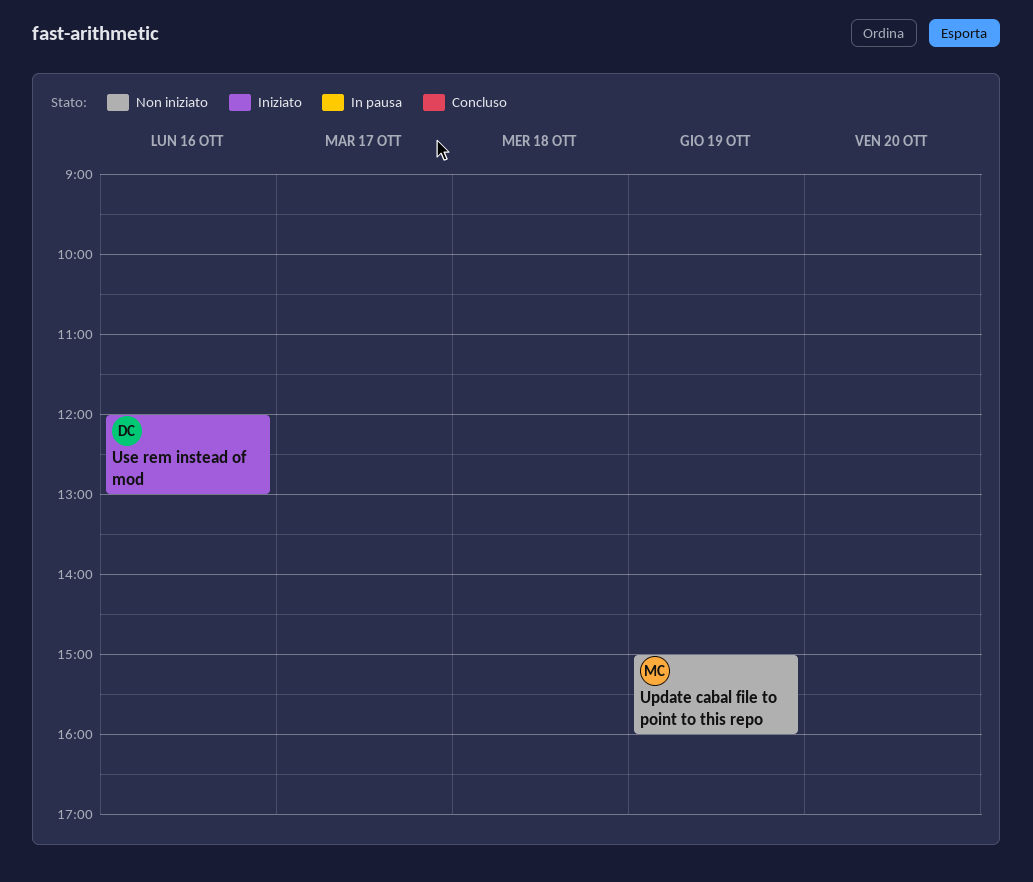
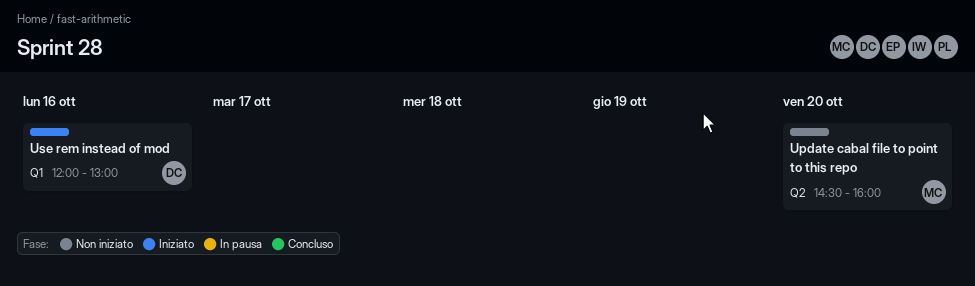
Update cabal file to point to this repo, day: Oct 19 -> Oct 20
Update cabal file to point to this repo, begins: 15:00 -> 14:30

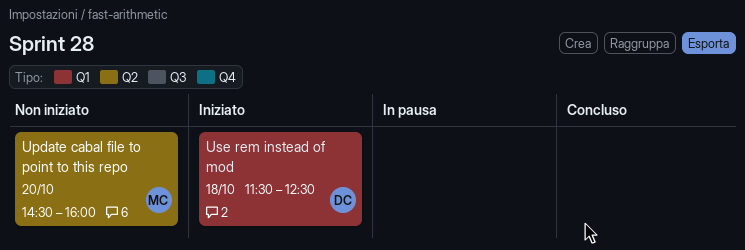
Use rem instead of mod, day: Oct 16 -> Oct 18
Use rem instead of mod, begins: 12:00 -> 11:30
Use rem instead of mod, ends: 13:00 -> 12:30

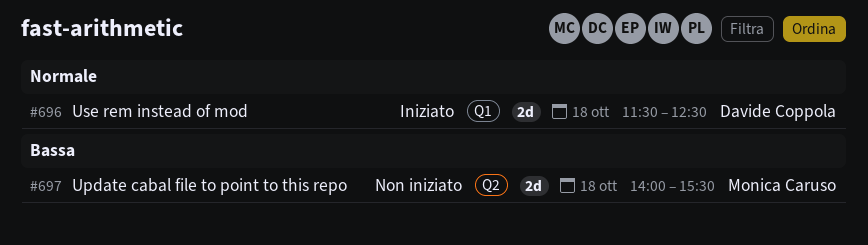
Update cabal file to point to this repo, day: Oct 20 -> Oct 18
Update cabal file to point to this repo, begins: 14:30 -> 14:00
Update cabal file to point to this repo, ends: 16:00 -> 15:30

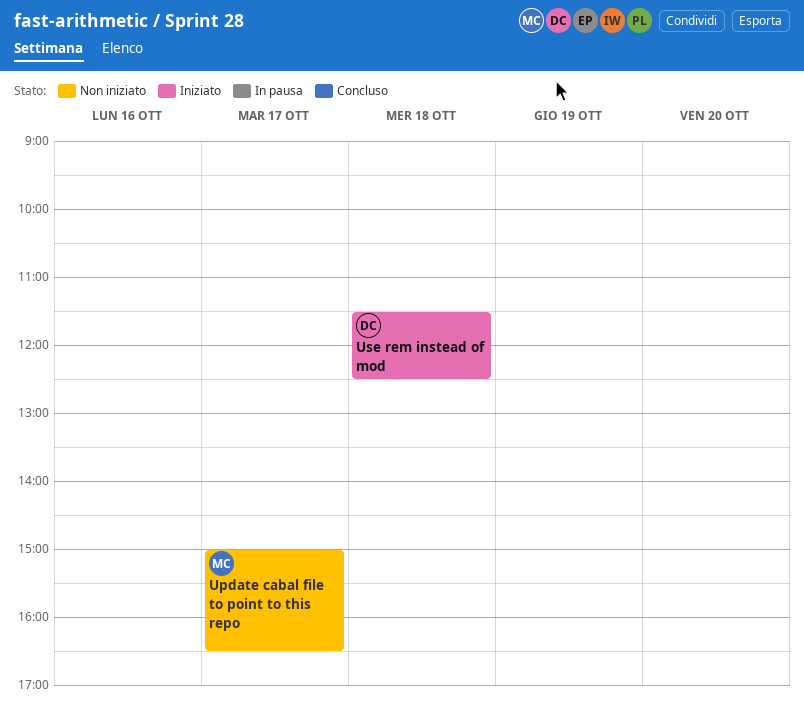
Update cabal file to point to this repo, day: Oct 18 -> Oct 17
Update cabal file to point to this repo, begins: 14:00 -> 15:00
Update cabal file to point to this repo, ends: 15:30 -> 16:30

